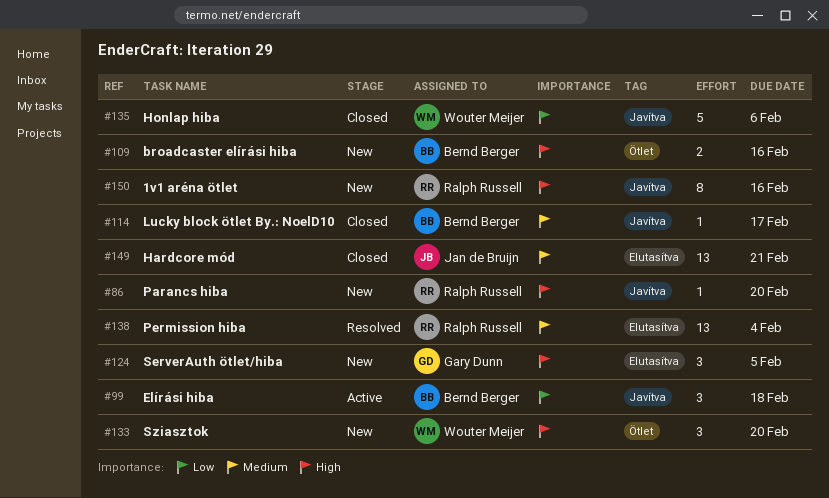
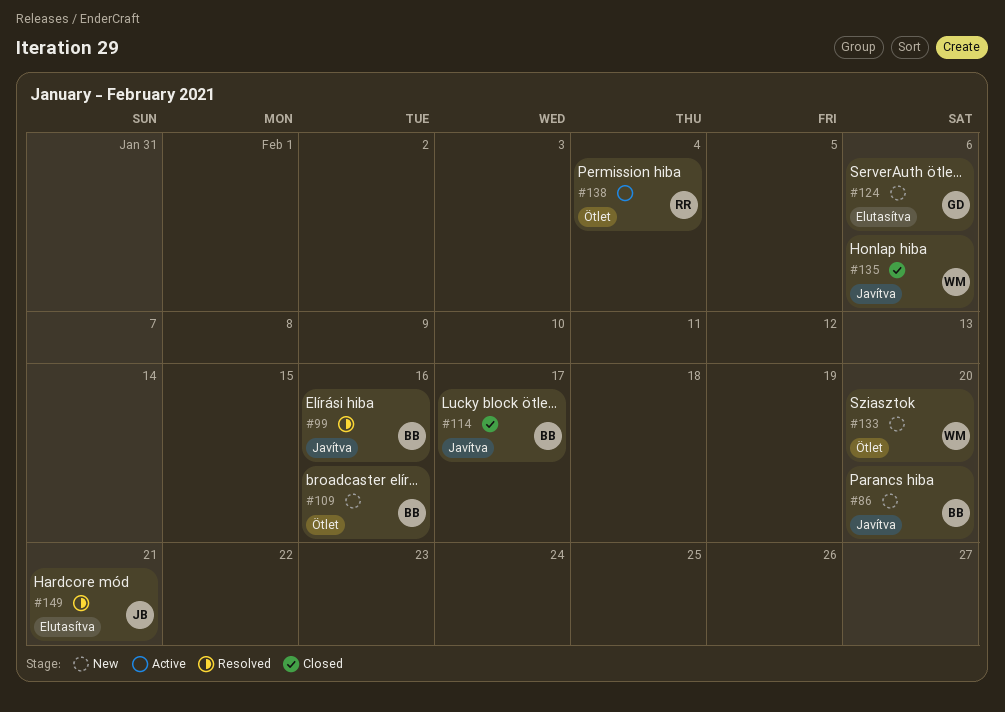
#86, owner: Ralph Russell -> Bernd Berger
#99, status: Active -> Resolved
#99, due: Feb 18 -> Feb 16
#124, due: Feb 5 -> Feb 6
#138, status: Resolved -> Active
#138, label: Elutasítva -> Ötlet
#149, status: Closed -> Resolved
#150: present -> none

